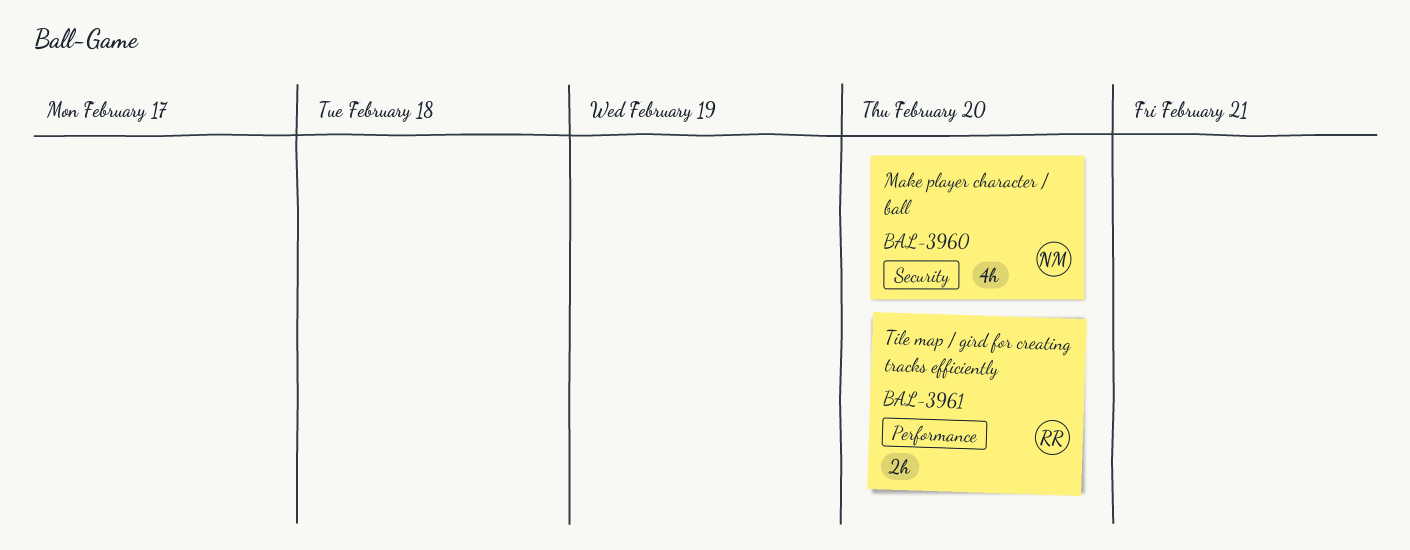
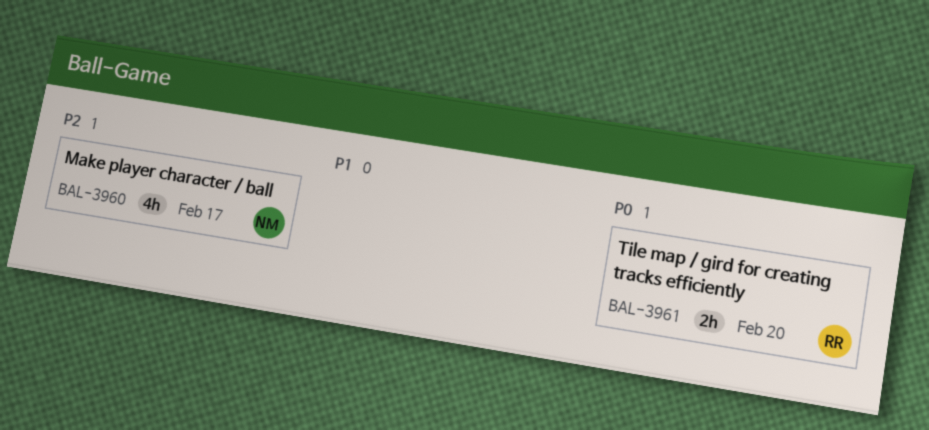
BAL-3960, due: Feb 20 -> Feb 17

